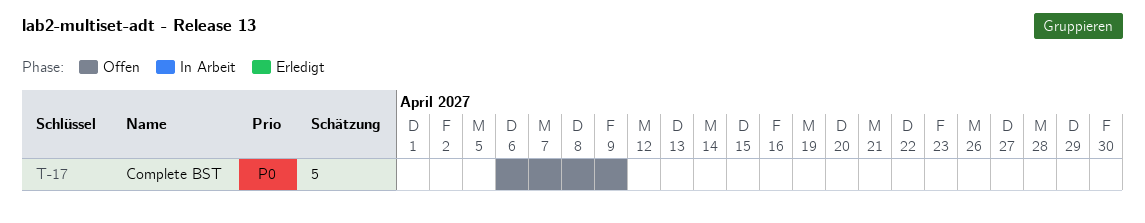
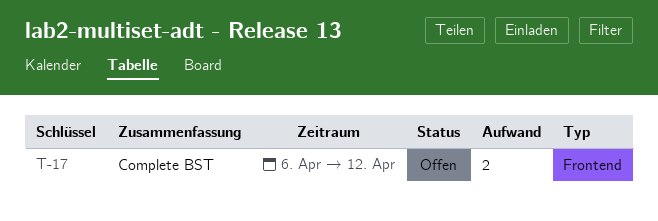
T-17, estimate: 5 -> 2
T-17, due: Apr 9 -> Apr 12

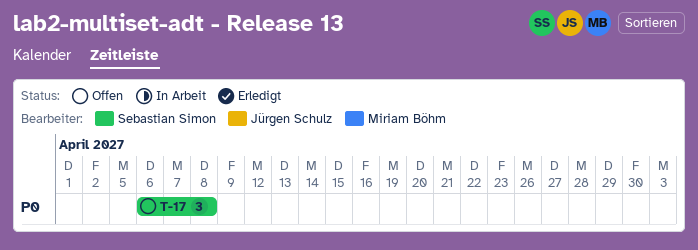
T-17, estimate: 2 -> 3
T-17, due: Apr 12 -> Apr 8

